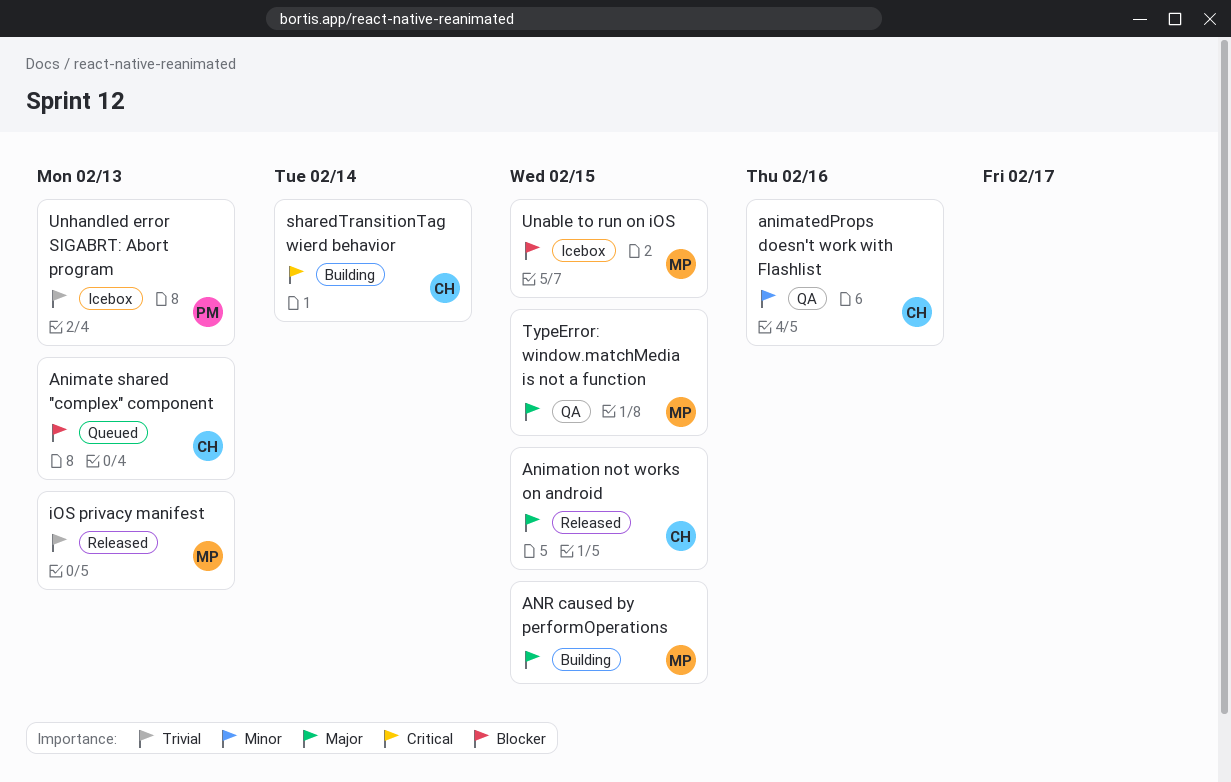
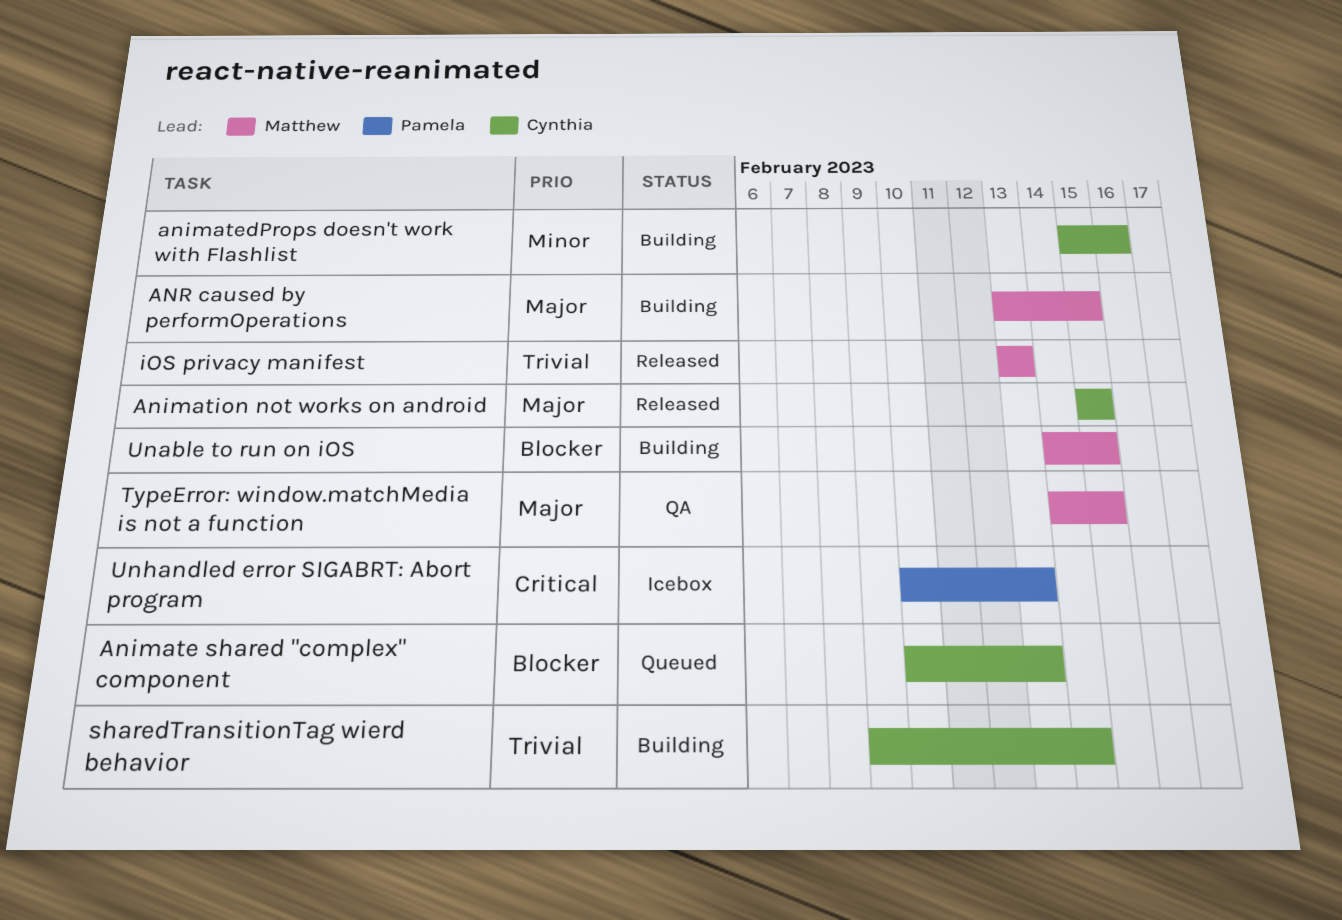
animatedProps doesn't work with Flashlist, status: QA -> Building
sharedTransitionTag wierd behavior, priority: Critical -> Trivial
Unable to run on iOS, status: Icebox -> Building
Unhandled error SIGABRT: Abort program, priority: Trivial -> Critical

